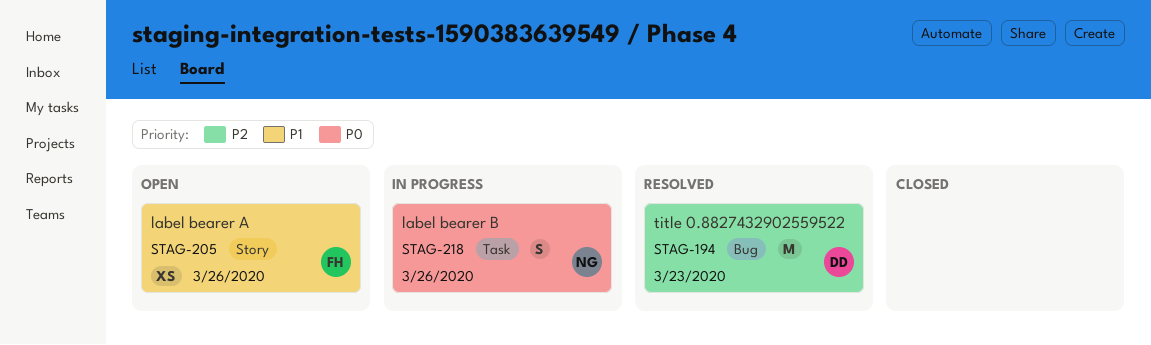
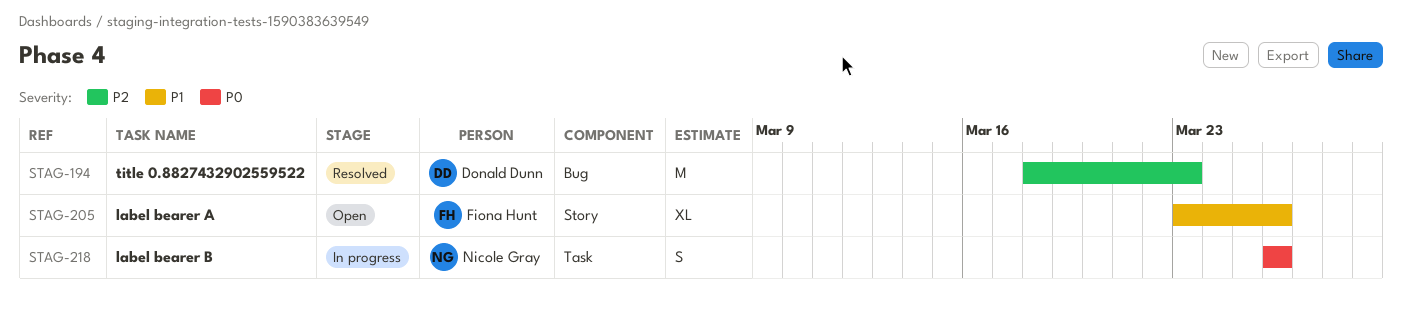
STAG-205, estimate: XS -> XL

